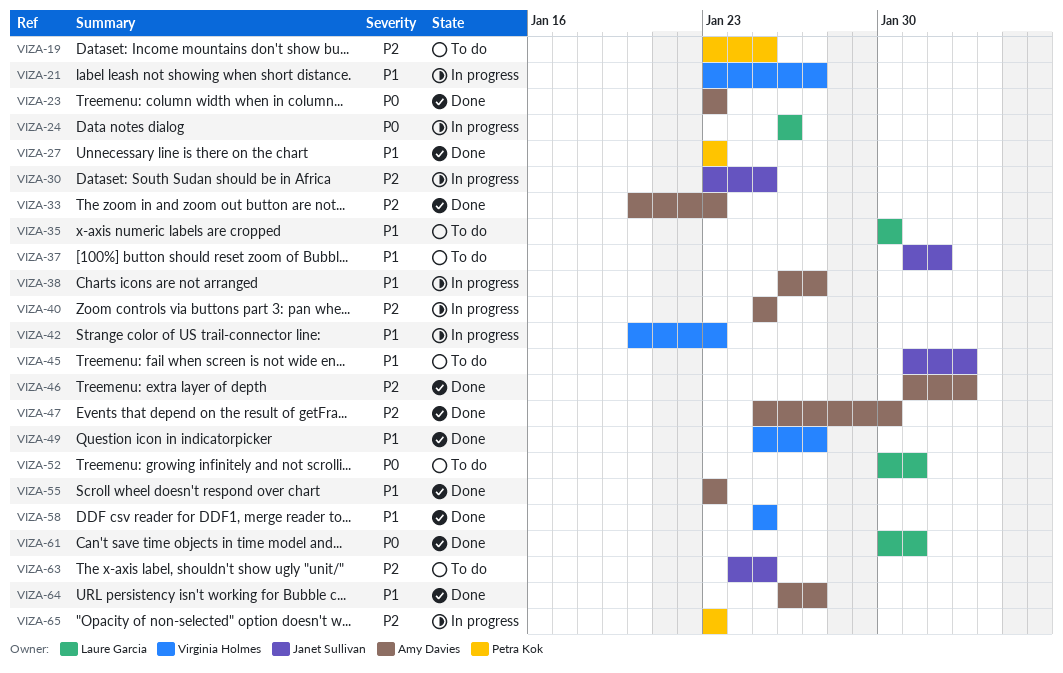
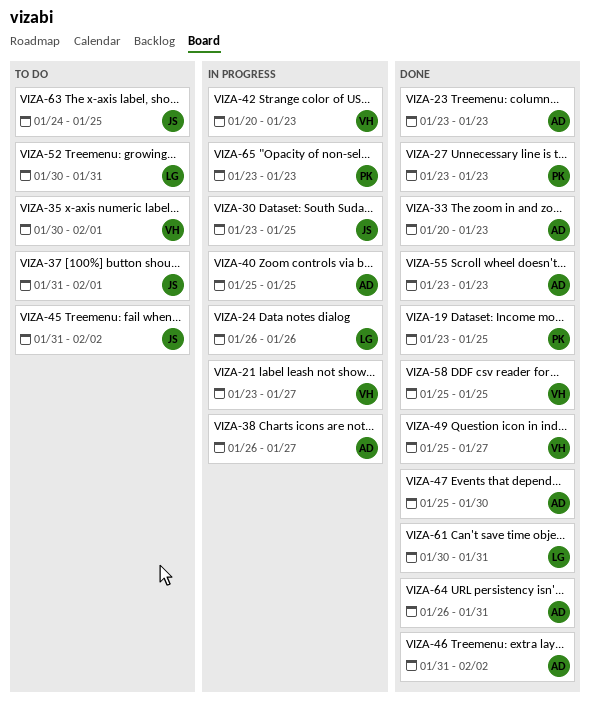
VIZA-19, status: To do -> Done
VIZA-35, owner: Laure Garcia -> Virginia Holmes
VIZA-35, due: Jan 30 -> Feb 1
VIZA-64, due: Jan 27 -> Jan 31

